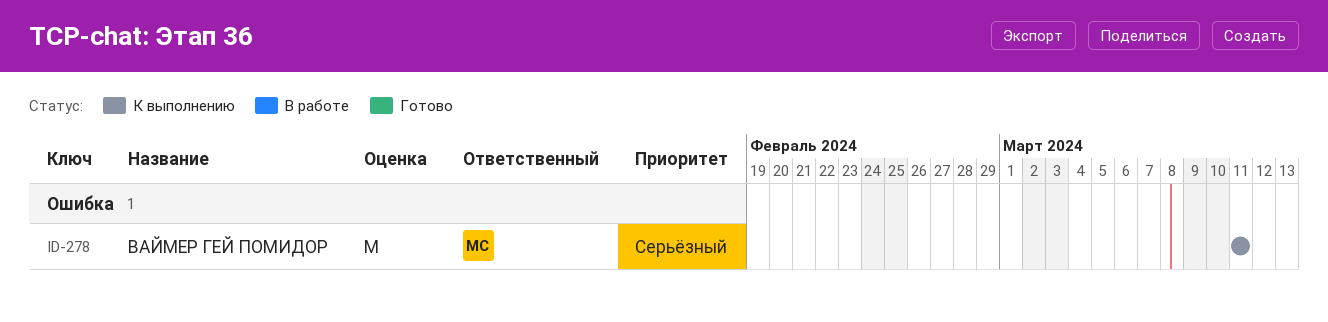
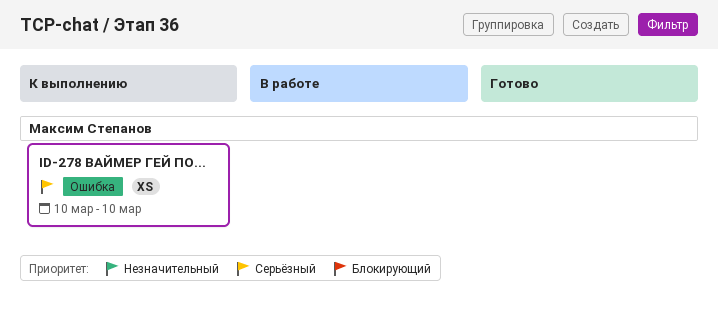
ID-278, estimate: M -> XS
ID-278, start: Mar 11 -> Mar 10
ID-278, due: Mar 11 -> Mar 10

